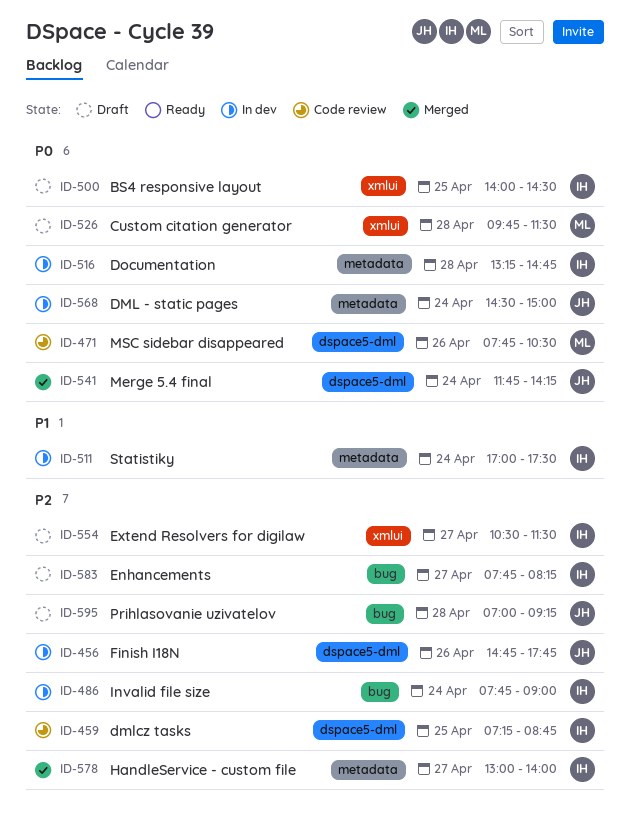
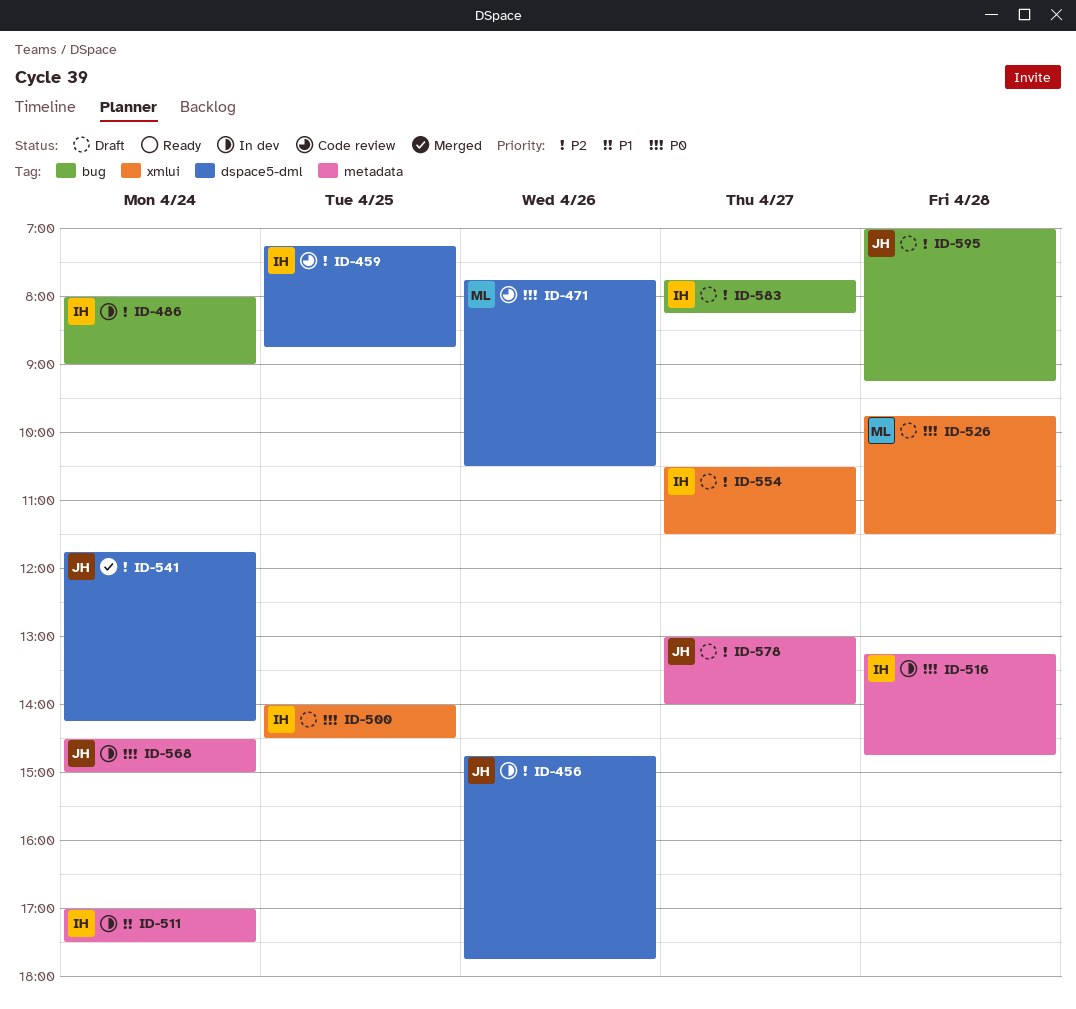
ID-486, begins: 07:45 -> 08:00
ID-541, priority: P0 -> P2
ID-578, status: Merged -> Draft
ID-578, owner: IH -> JH

